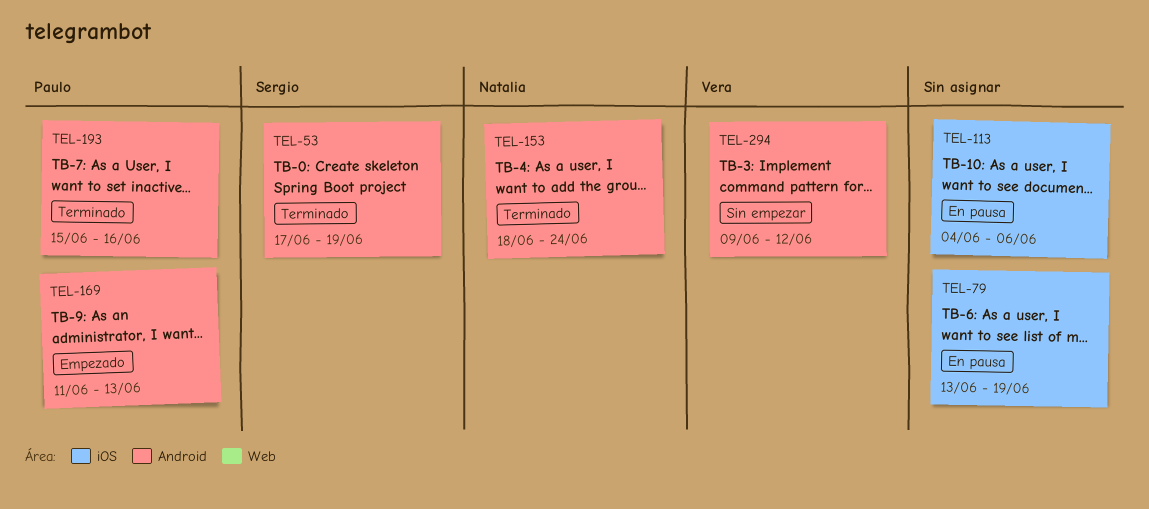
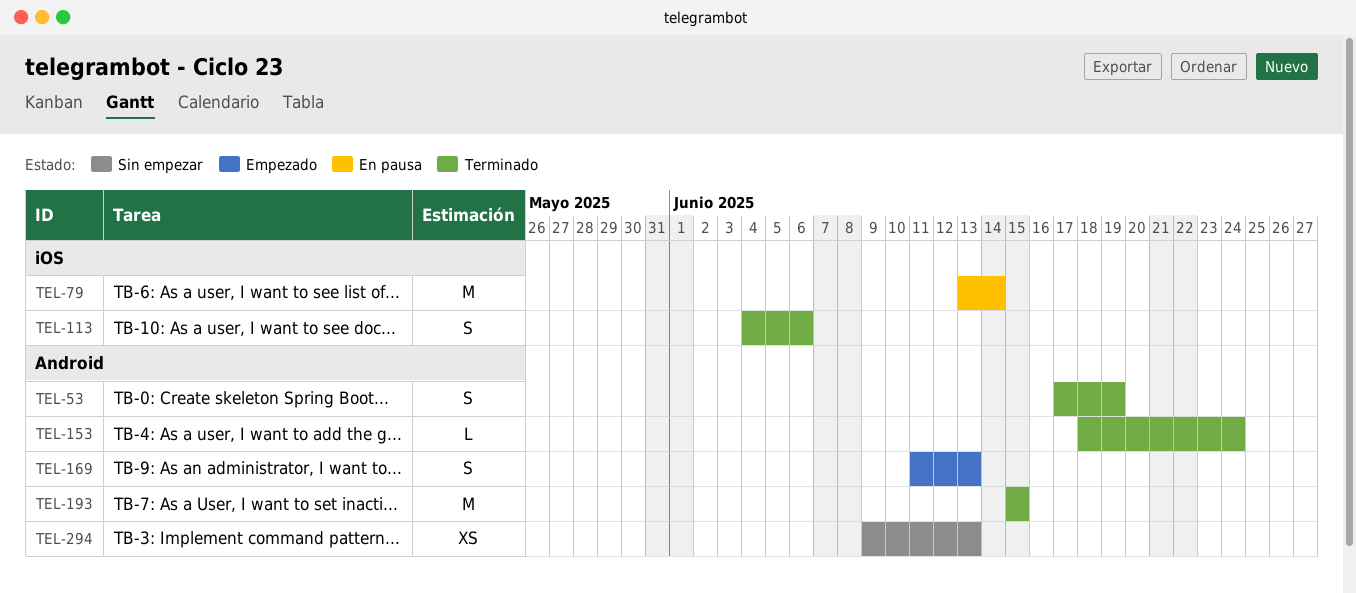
TEL-79, due: Jun 19 -> Jun 14
TEL-113, status: En pausa -> Terminado
TEL-193, due: Jun 16 -> Jun 15
TEL-294, due: Jun 12 -> Jun 13

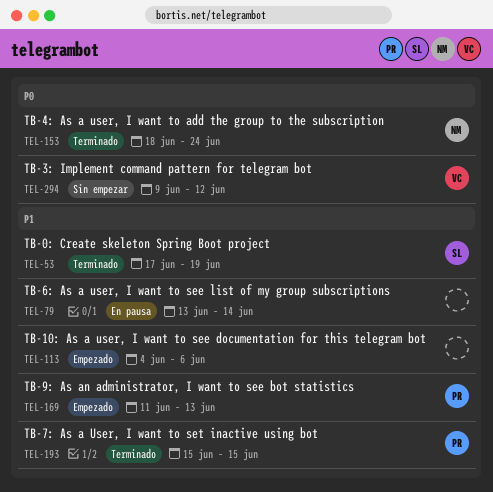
TEL-113, status: Terminado -> Empezado
TEL-294, due: Jun 13 -> Jun 12

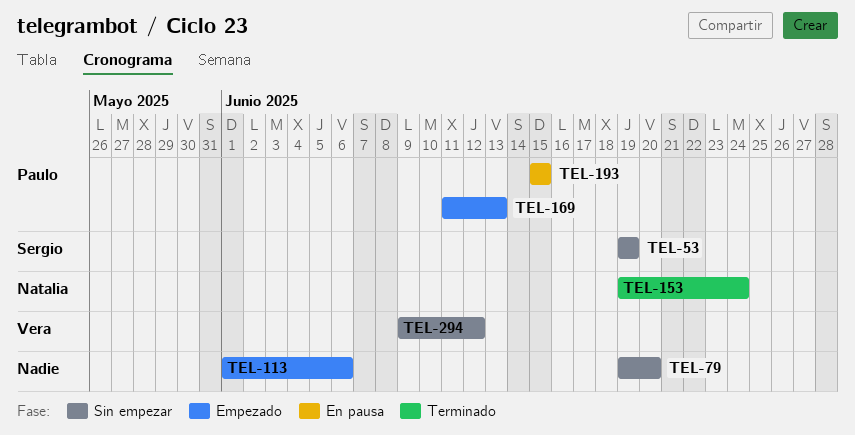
TEL-53, status: Terminado -> Sin empezar
TEL-53, start: Jun 17 -> Jun 19
TEL-79, status: En pausa -> Sin empezar
TEL-79, start: Jun 13 -> Jun 19
TEL-79, due: Jun 14 -> Jun 20
TEL-113, start: Jun 4 -> Jun 1
TEL-153, start: Jun 18 -> Jun 19
TEL-193, status: Terminado -> En pausa

